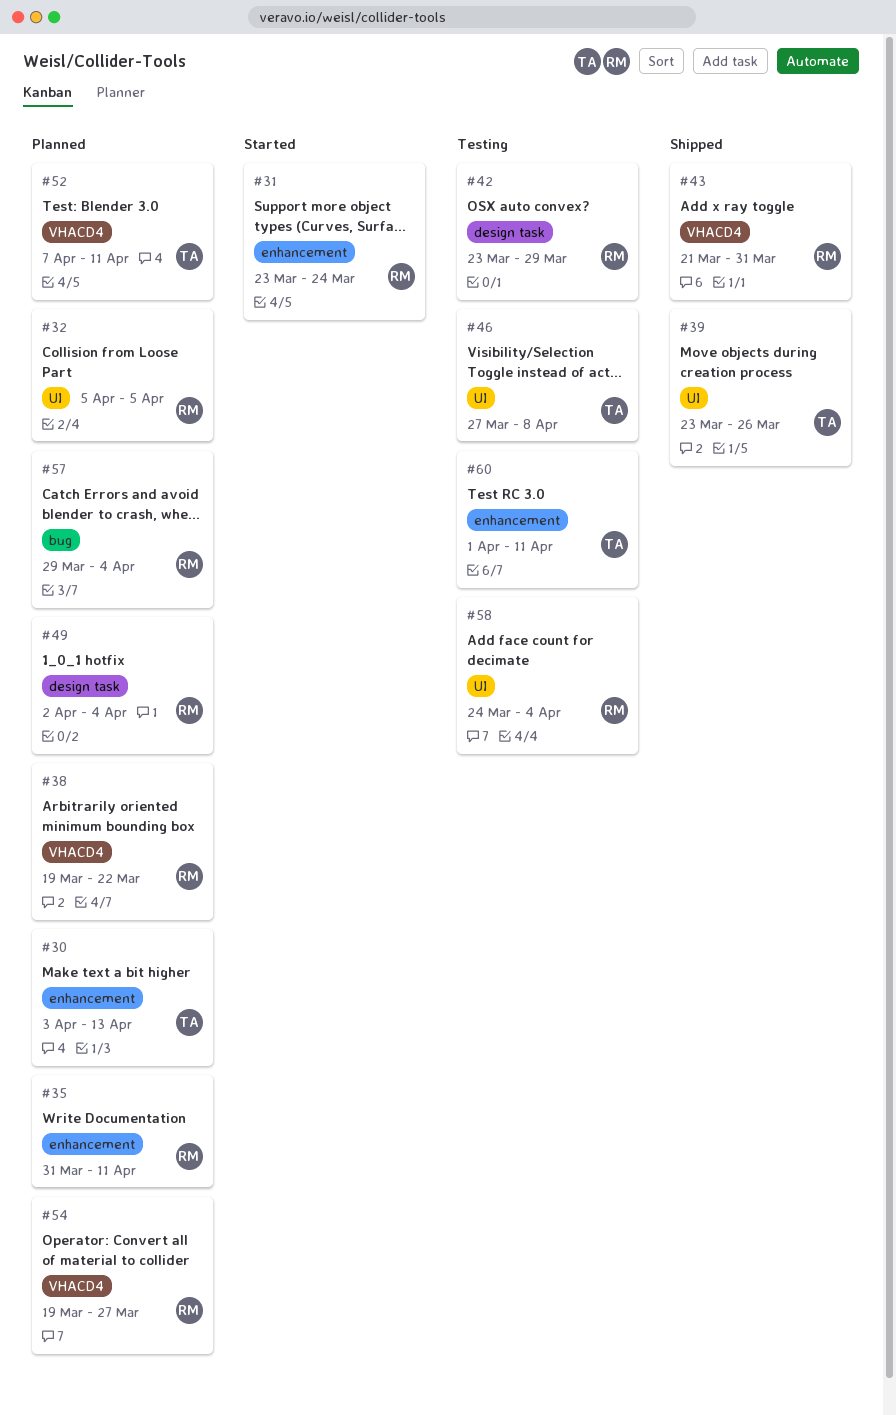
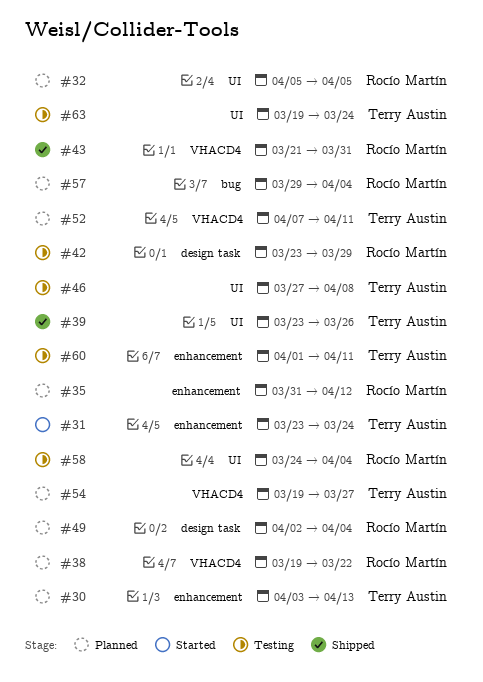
#31, owner: Rocío Martín -> Terry Austin
#35, due: Apr 11 -> Apr 12
#54, owner: Rocío Martín -> Terry Austin
#63: none -> present

